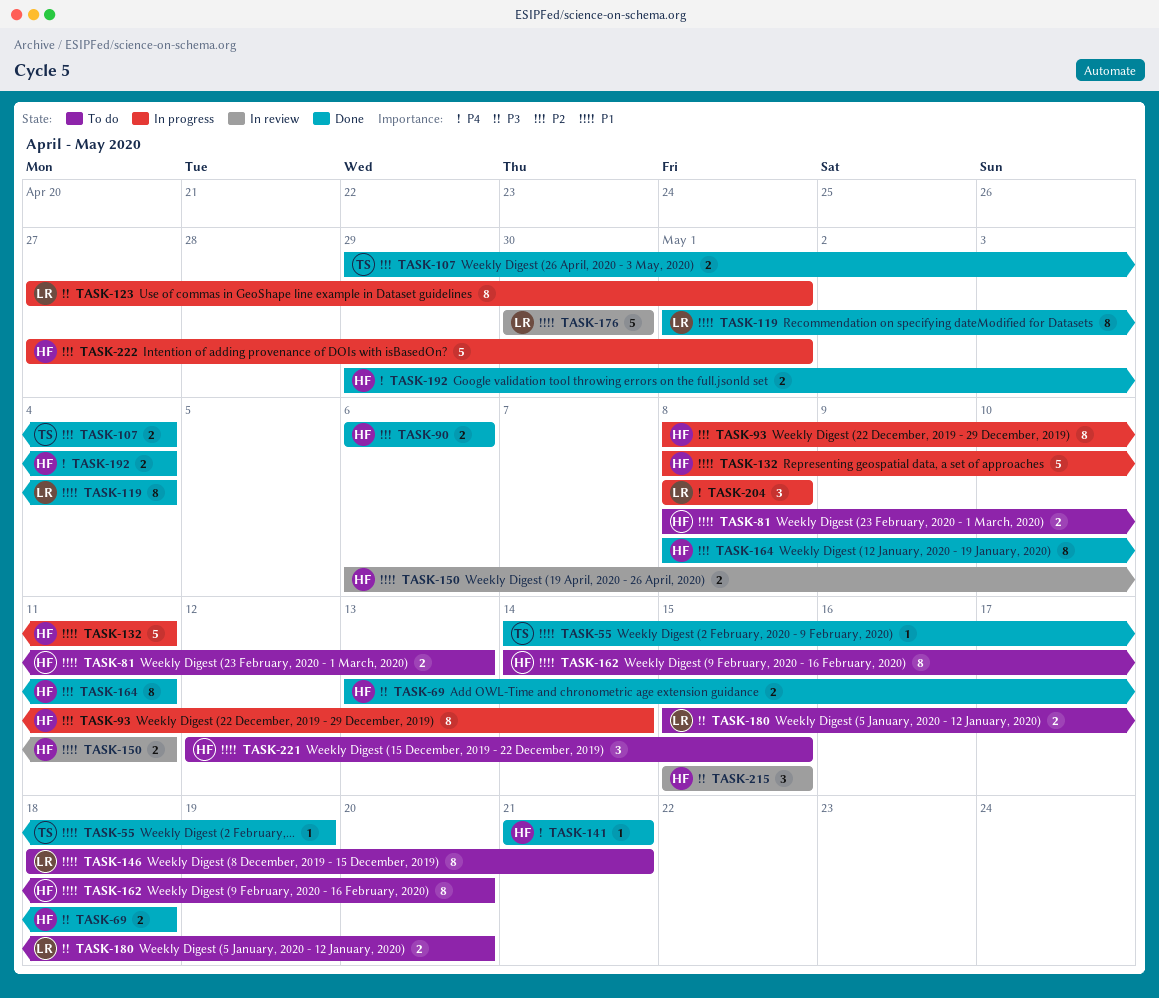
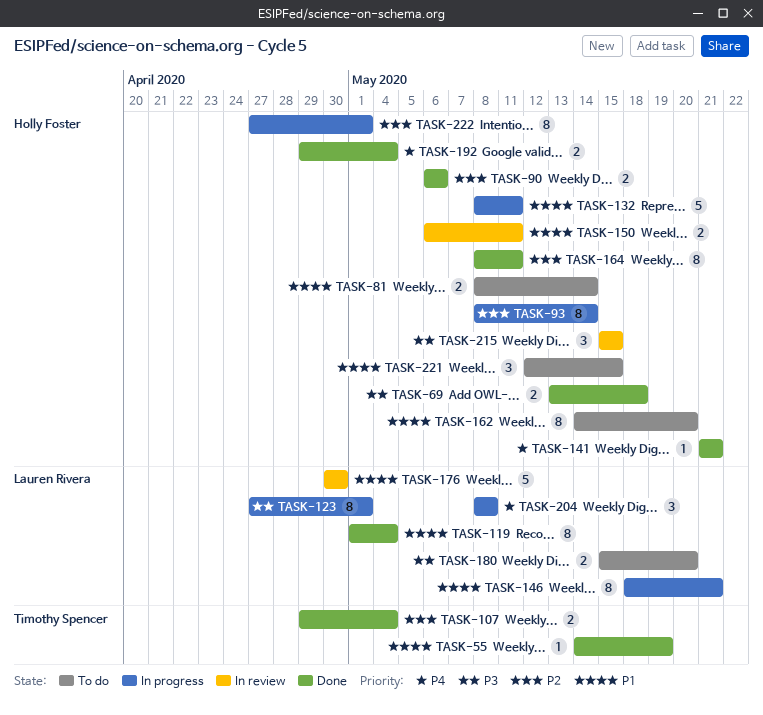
TASK-81, due: May 13 -> May 14
TASK-146, status: To do -> In progress
TASK-222, estimate: 5 -> 8

